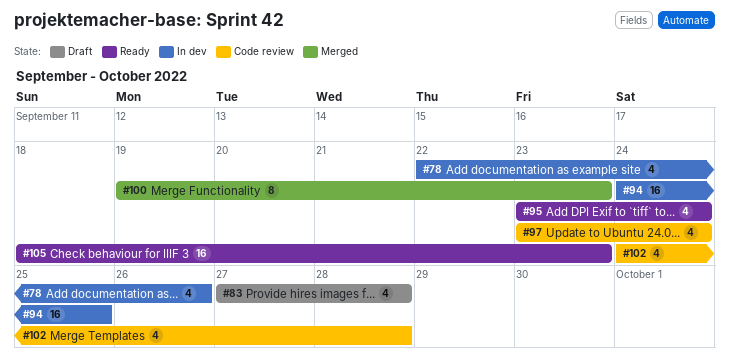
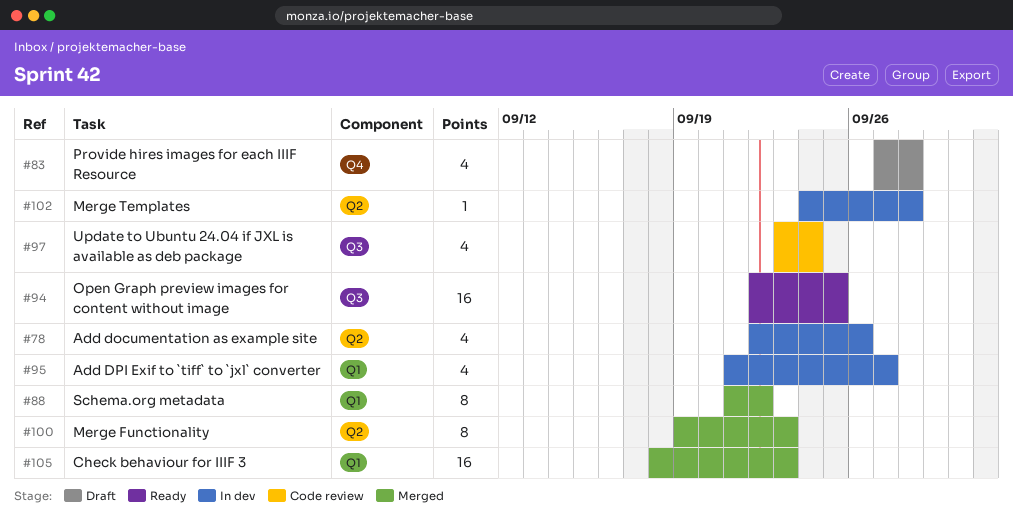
#88: none -> present
#94, status: In dev -> Ready
#94, start: Sep 24 -> Sep 22
#95, status: Ready -> In dev
#95, start: Sep 23 -> Sep 21
#95, due: Sep 24 -> Sep 27
#102, status: Code review -> In dev
#102, estimate: 4 -> 1
#105, status: Ready -> Merged

